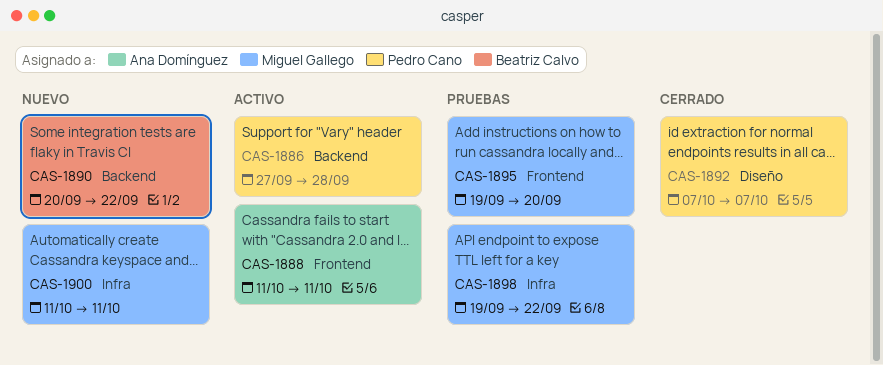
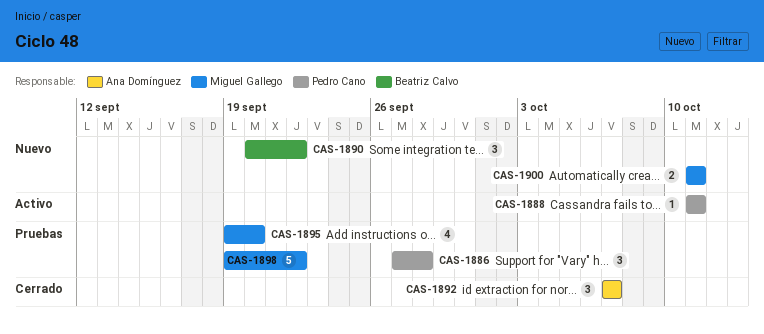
CAS-1886, status: Activo -> Pruebas
CAS-1888, owner: Ana Domínguez -> Pedro Cano
CAS-1892, owner: Pedro Cano -> Ana Domínguez

